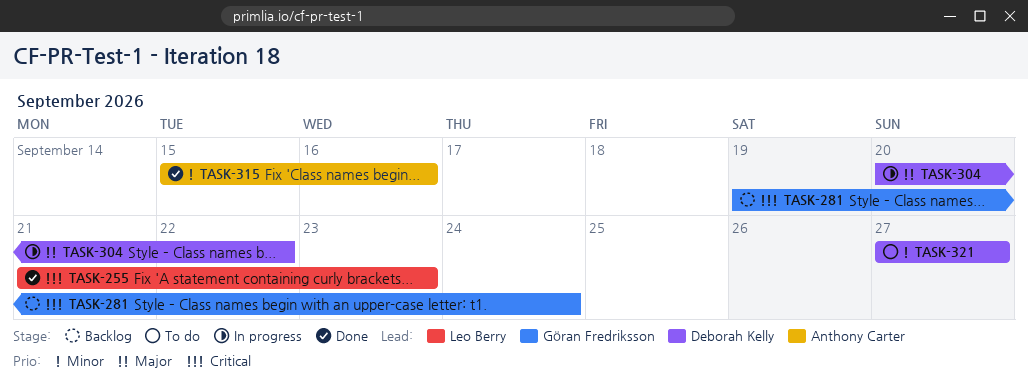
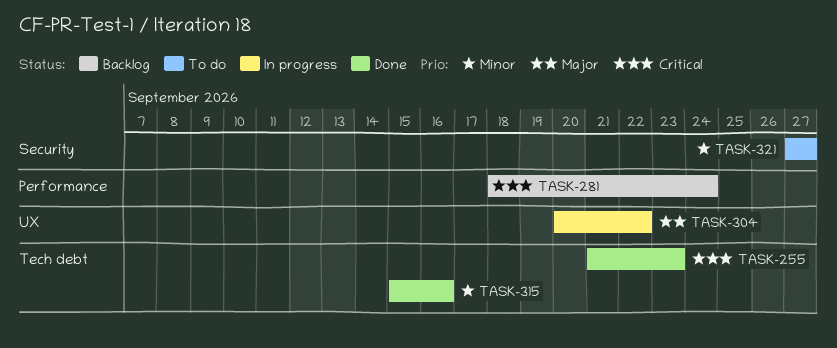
TASK-281, start: Sep 19 -> Sep 18

